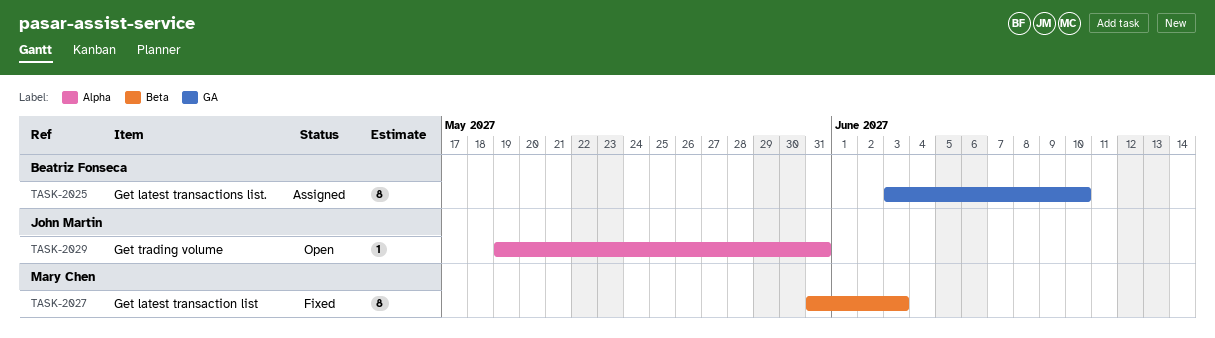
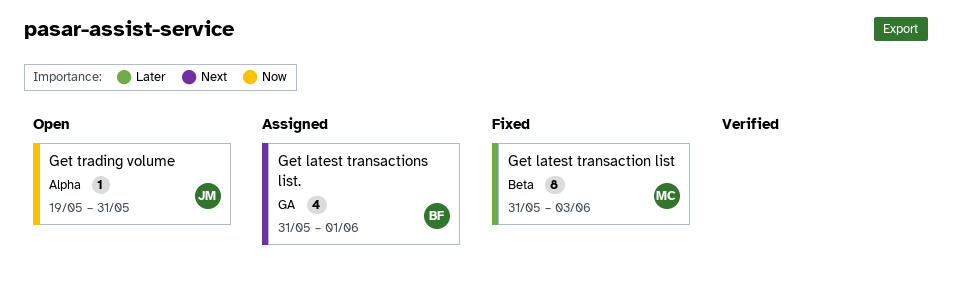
Get latest transactions list., estimate: 8 -> 4
Get latest transactions list., start: Jun 3 -> May 31
Get latest transactions list., due: Jun 10 -> Jun 1

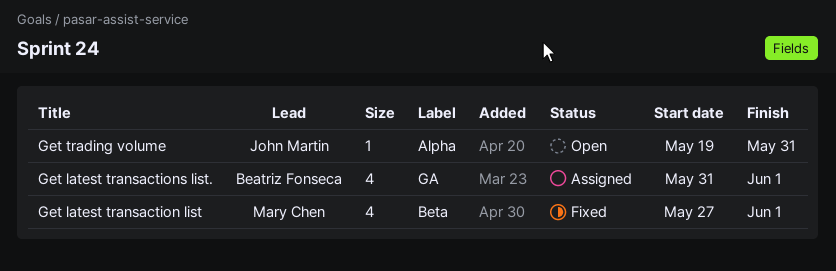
Get latest transaction list, estimate: 8 -> 4
Get latest transaction list, start: May 31 -> May 27
Get latest transaction list, due: Jun 3 -> Jun 1

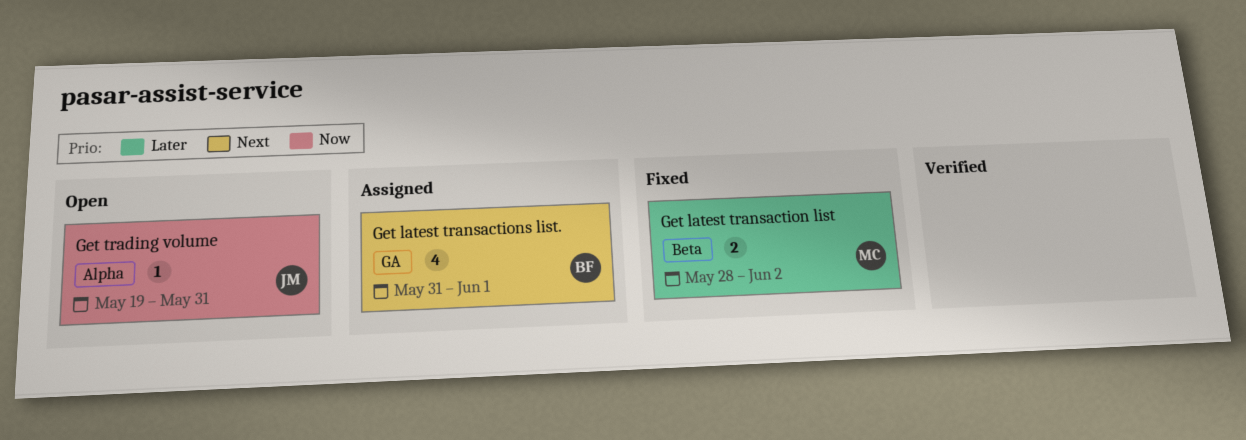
Get latest transaction list, estimate: 4 -> 2
Get latest transaction list, start: May 27 -> May 28
Get latest transaction list, due: Jun 1 -> Jun 2

